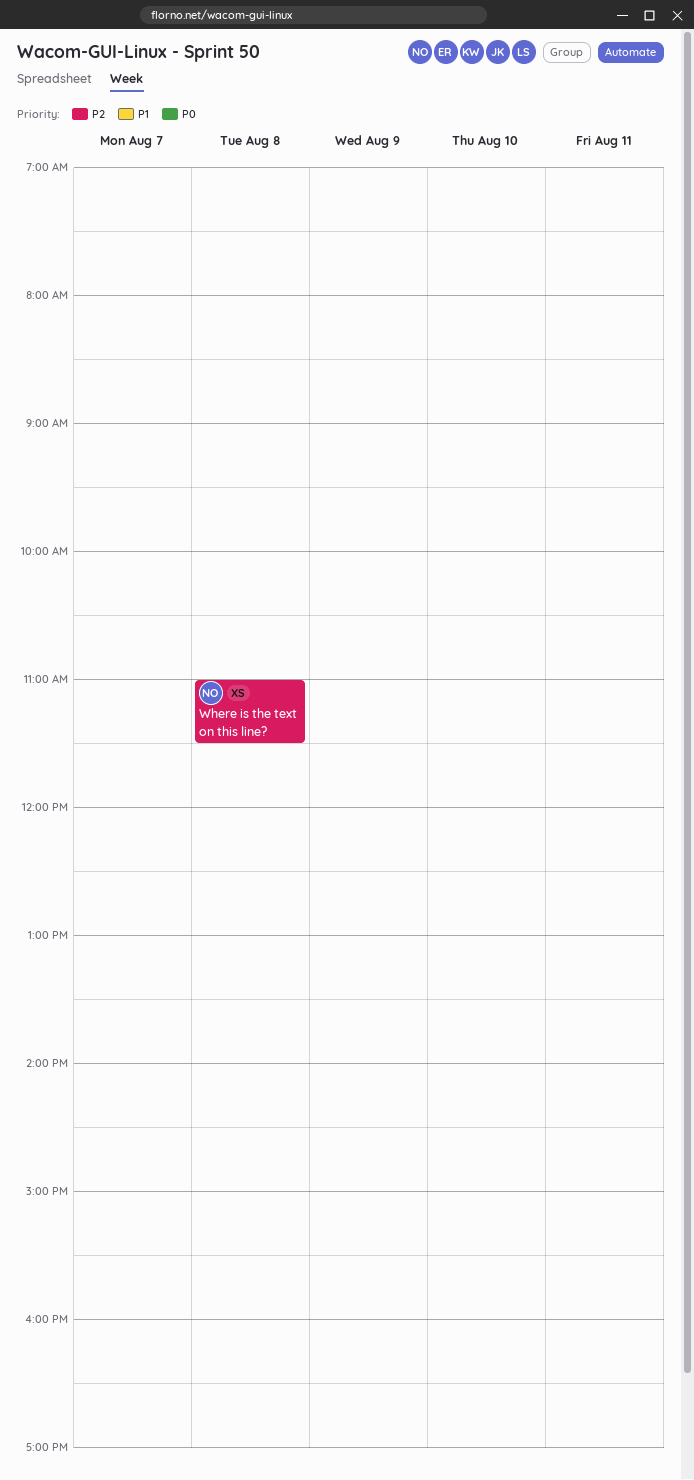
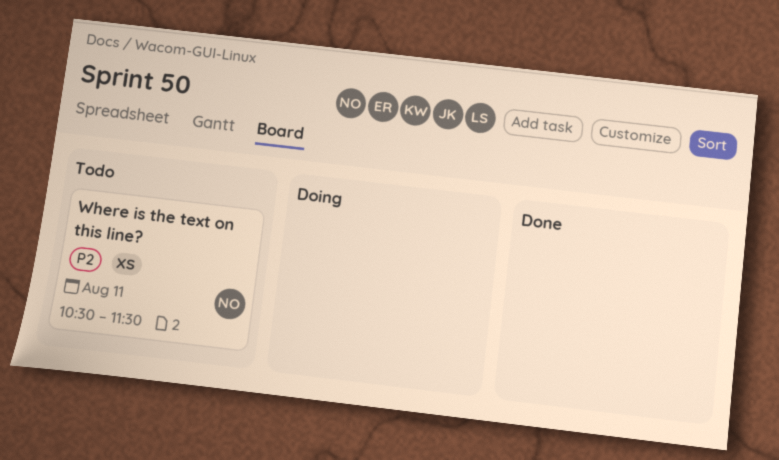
Where is the text on this line?, day: Aug 8 -> Aug 11
Where is the text on this line?, begins: 11:00 -> 10:30

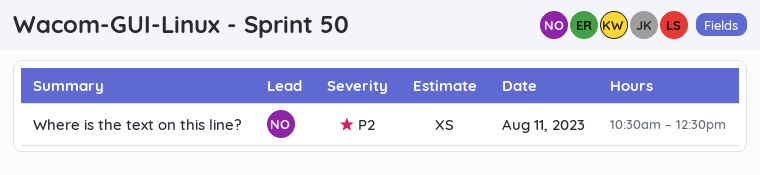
Where is the text on this line?, ends: 11:30 -> 12:30

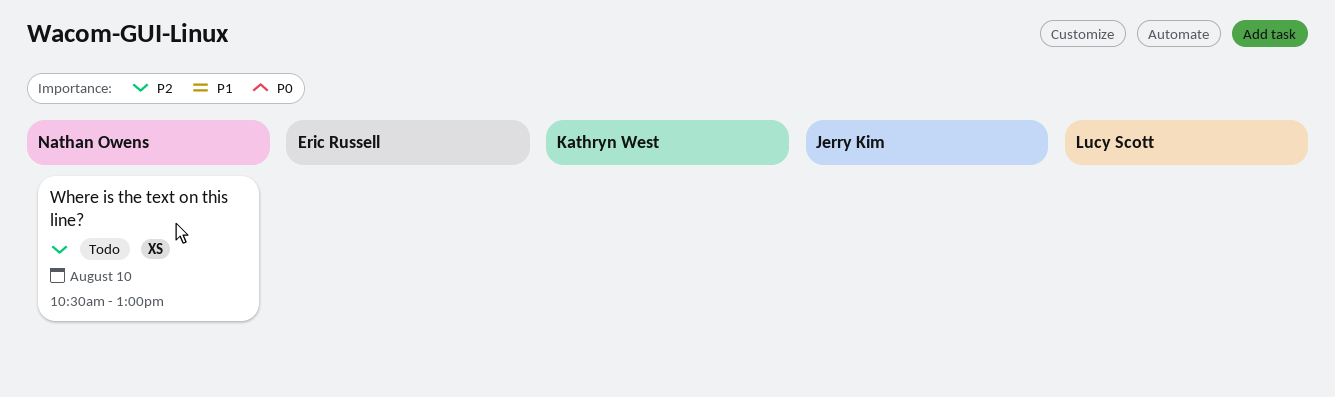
Where is the text on this line?, day: Aug 11 -> Aug 10
Where is the text on this line?, ends: 12:30 -> 13:00

